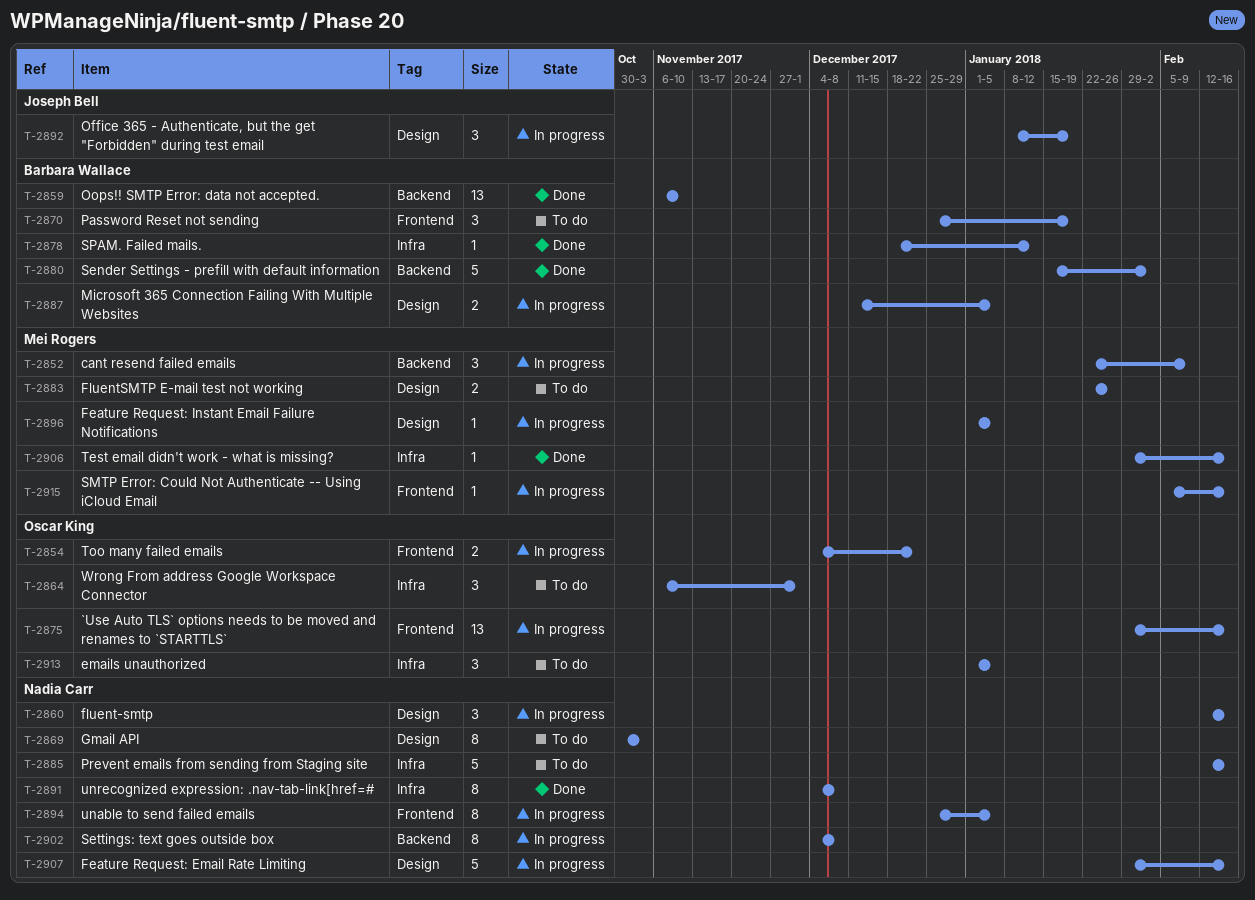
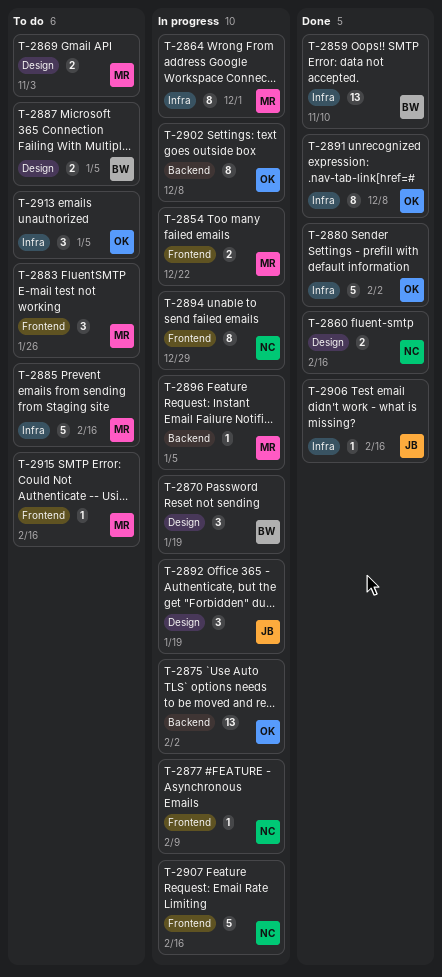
T-2852: present -> none
T-2854, owner: Oscar King -> Mei Rogers
T-2859, label: Backend -> Infra
T-2860, status: In progress -> Done
T-2860, estimate: 3 -> 2
T-2864, status: To do -> In progress
T-2864, owner: Oscar King -> Mei Rogers
T-2864, estimate: 3 -> 8
T-2869, owner: Nadia Carr -> Mei Rogers
T-2869, estimate: 8 -> 2
T-2870, status: To do -> In progress
T-2870, label: Frontend -> Design
T-2875, label: Frontend -> Backend
T-2875, due: Feb 16 -> Feb 2
T-2877: none -> present
T-2878: present -> none
T-2880, owner: Barbara Wallace -> Oscar King
T-2880, label: Backend -> Infra
T-2883, label: Design -> Frontend
T-2883, estimate: 2 -> 3
T-2885, owner: Nadia Carr -> Mei Rogers
T-2887, status: In progress -> To do
T-2891, owner: Nadia Carr -> Oscar King
T-2894, due: Jan 5 -> Dec 29
T-2896, label: Design -> Backend
T-2902, owner: Nadia Carr -> Oscar King
T-2906, owner: Mei Rogers -> Joseph Bell
T-2907, label: Design -> Frontend
T-2915, status: In progress -> To do

